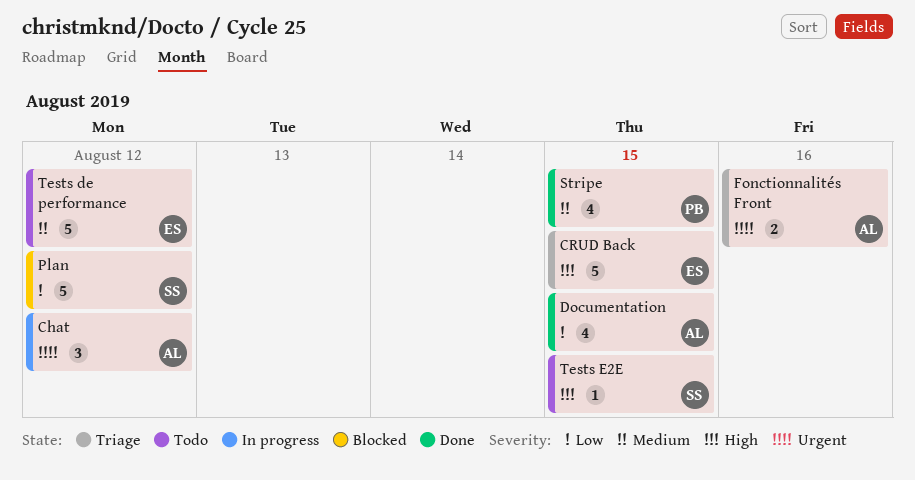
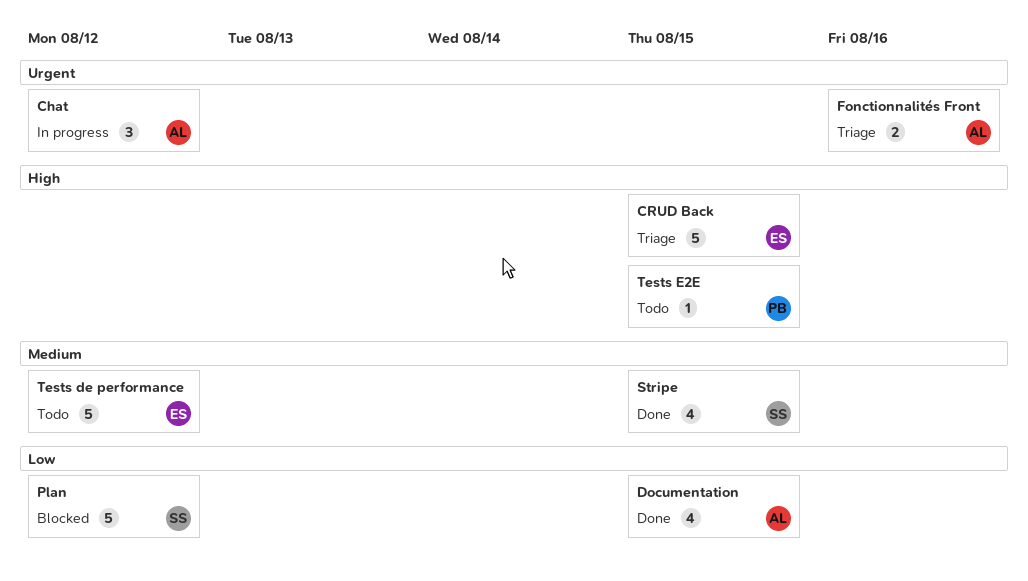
Stripe, owner: PB -> SS
Tests E2E, owner: SS -> PB

